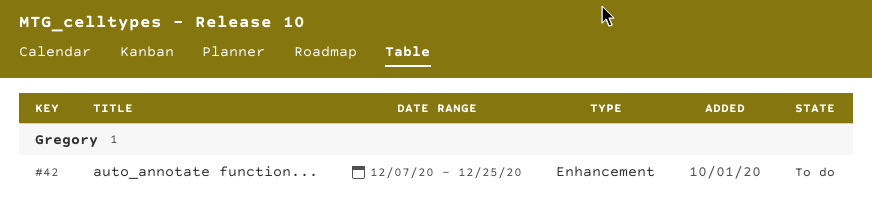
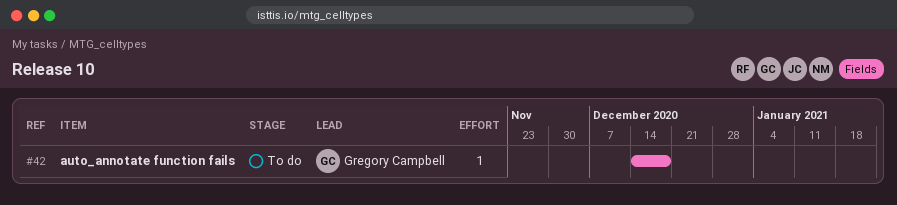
#42, start: Dec 7 -> Dec 14
#42, due: Dec 25 -> Dec 18

